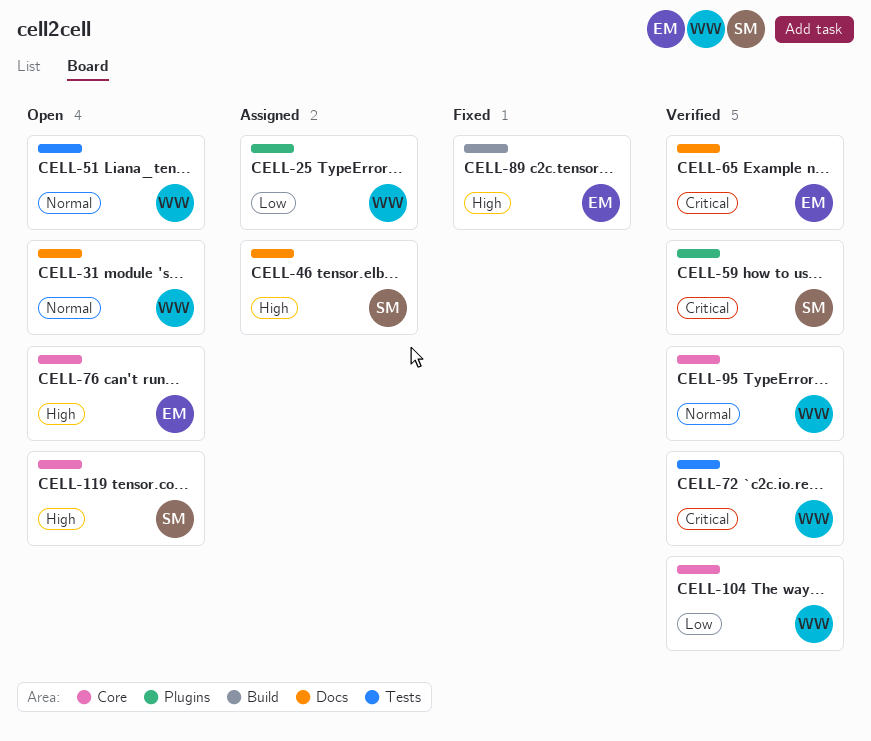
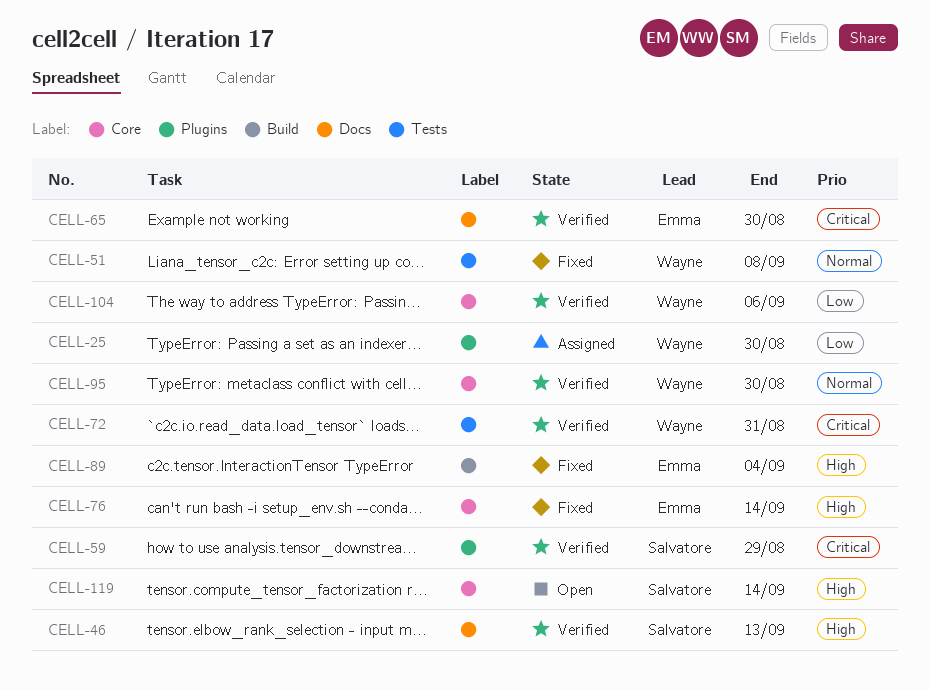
CELL-31: present -> none
CELL-46, status: Assigned -> Verified
CELL-51, status: Open -> Fixed
CELL-76, status: Open -> Fixed

